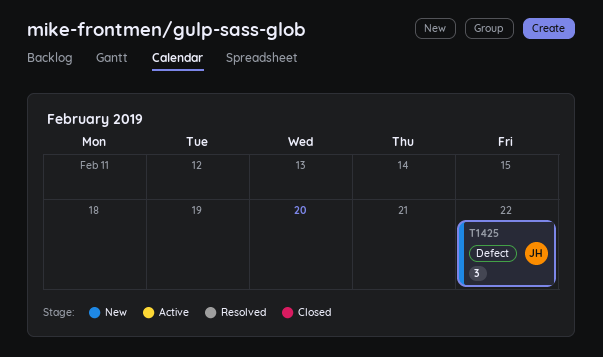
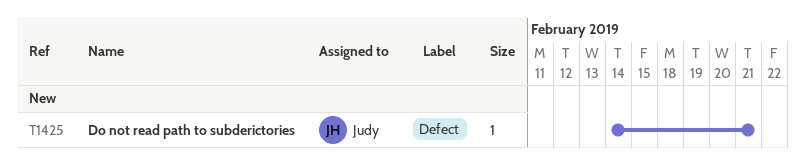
T1425, estimate: 3 -> 1
T1425, due: Feb 22 -> Feb 21

